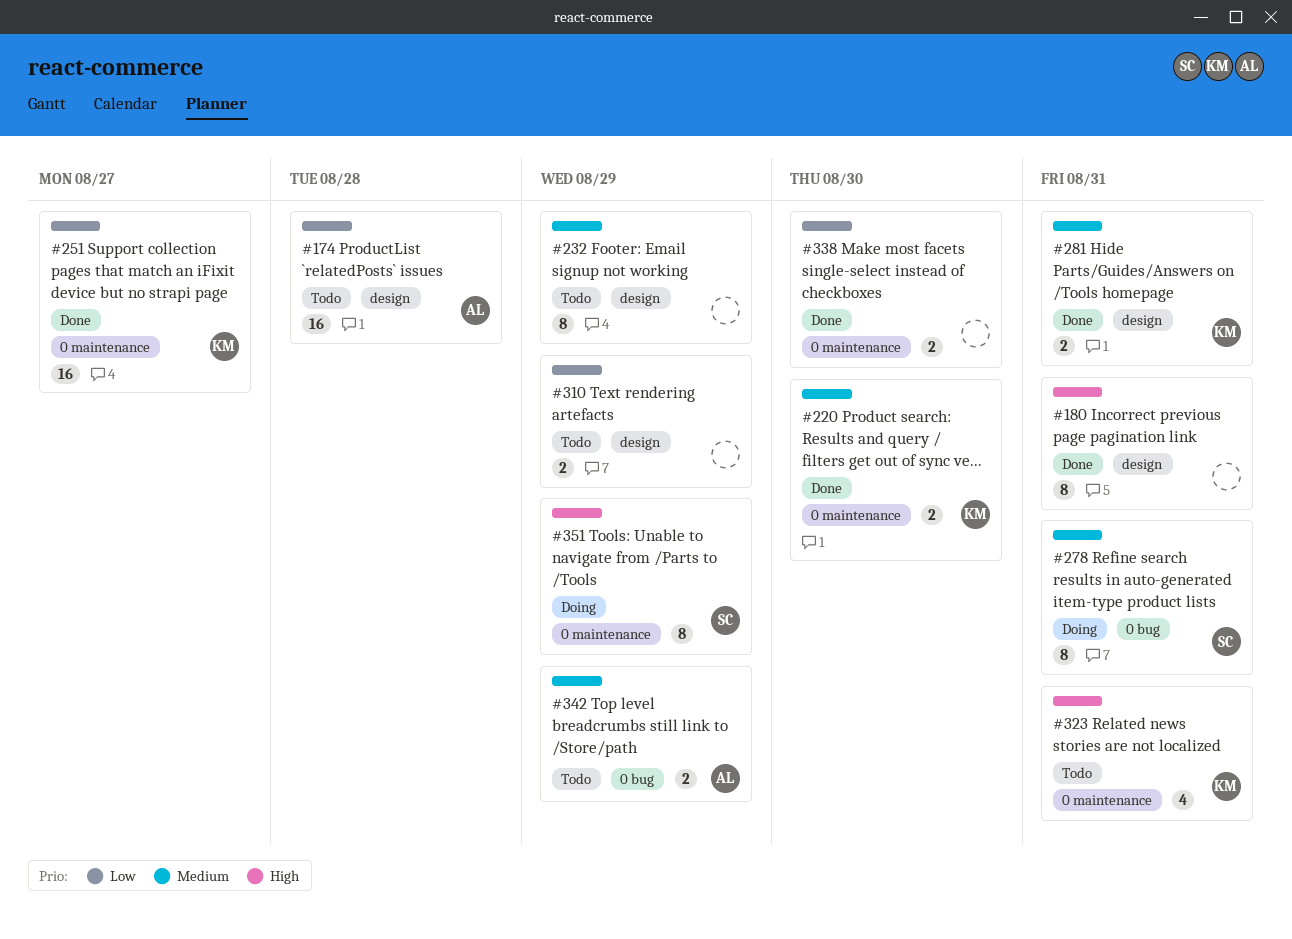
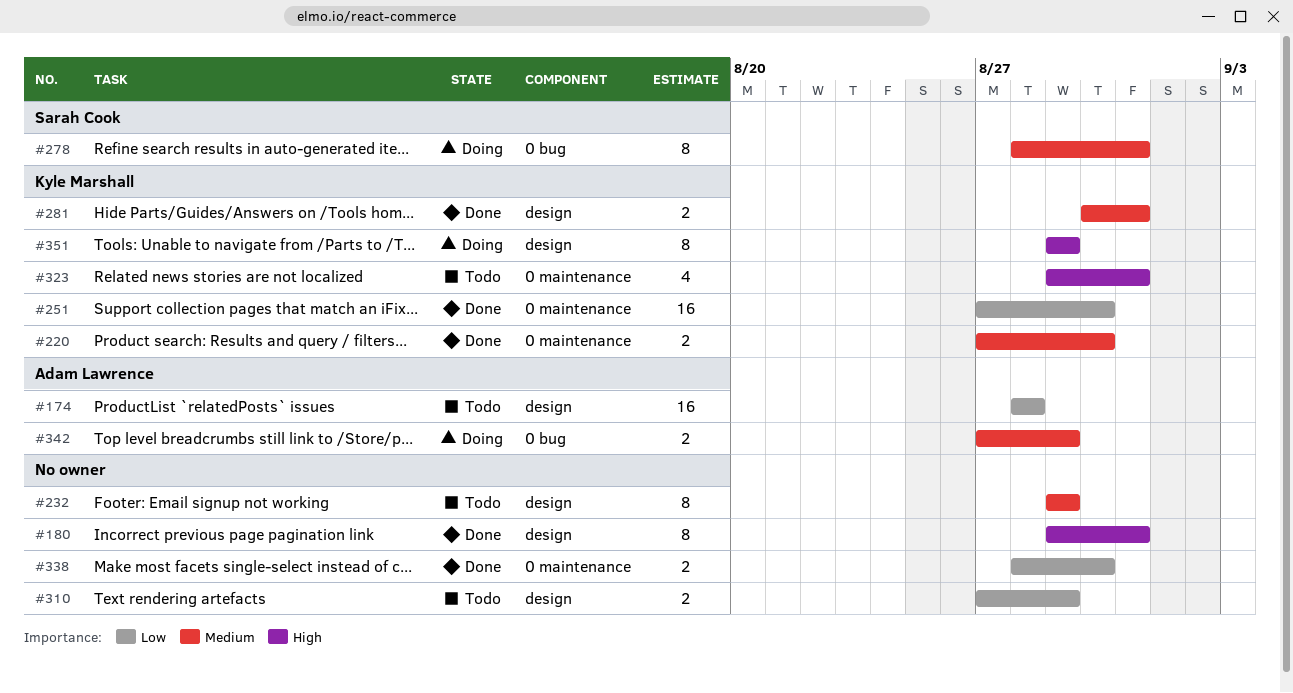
#251, due: Aug 27 -> Aug 30
#342, status: Todo -> Doing
#351, owner: Sarah Cook -> Kyle Marshall
#351, label: 0 maintenance -> design

